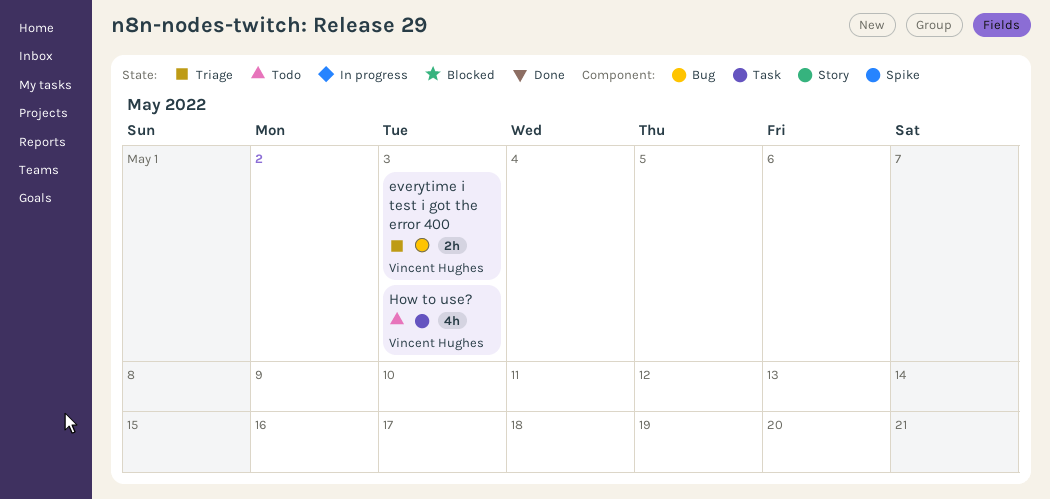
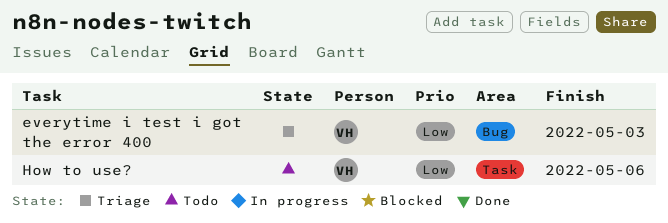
How to use?, due: May 3 -> May 6

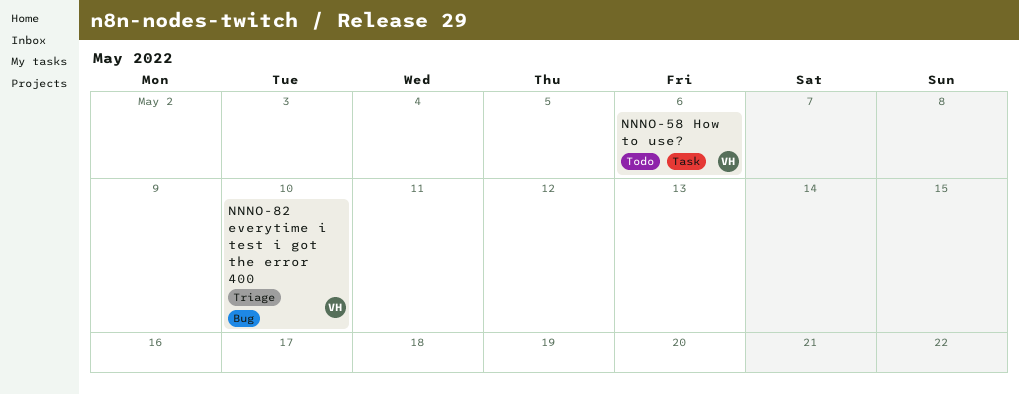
everytime i test i got the error 400, due: May 3 -> May 10

